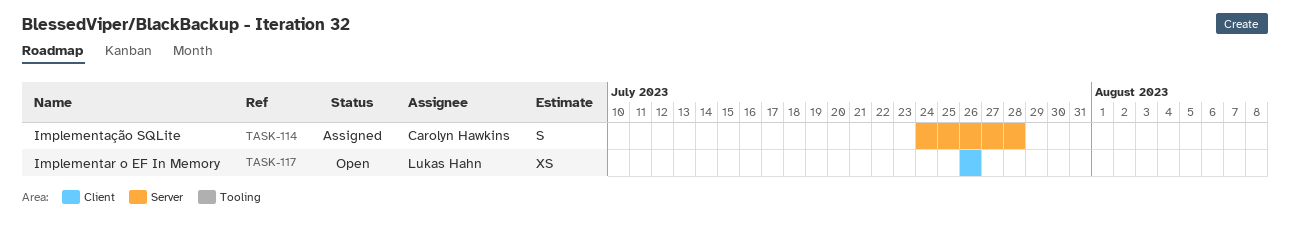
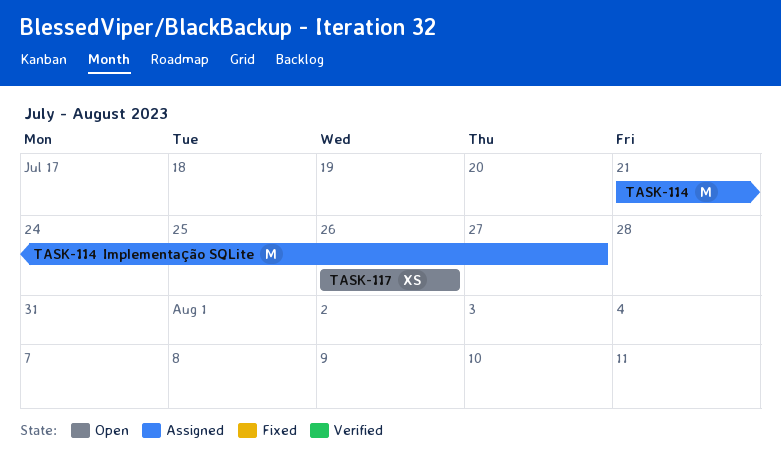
TASK-114, estimate: S -> M
TASK-114, start: Jul 24 -> Jul 21
TASK-114, due: Jul 28 -> Jul 27

